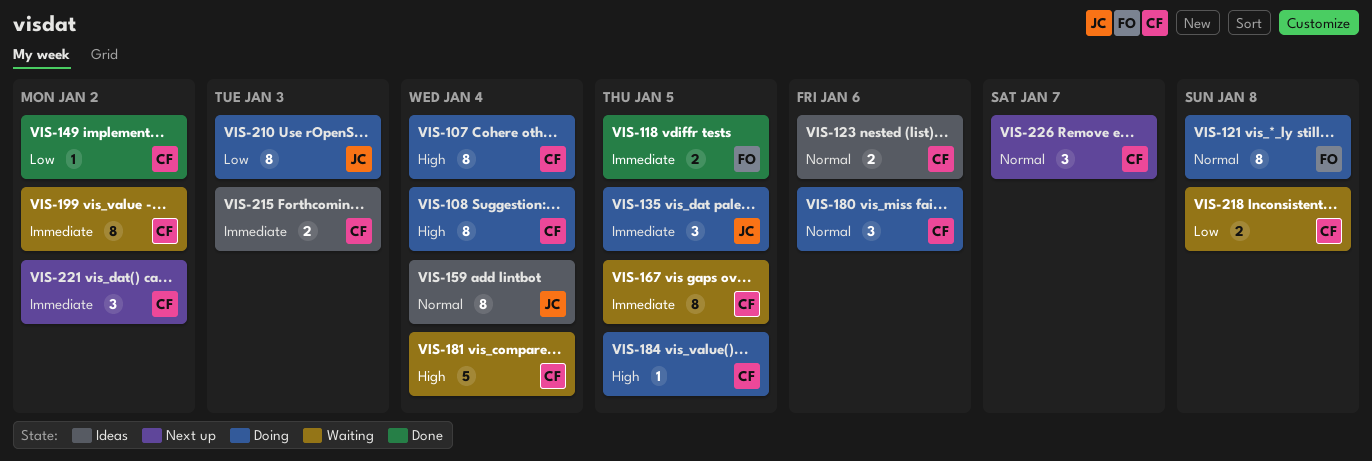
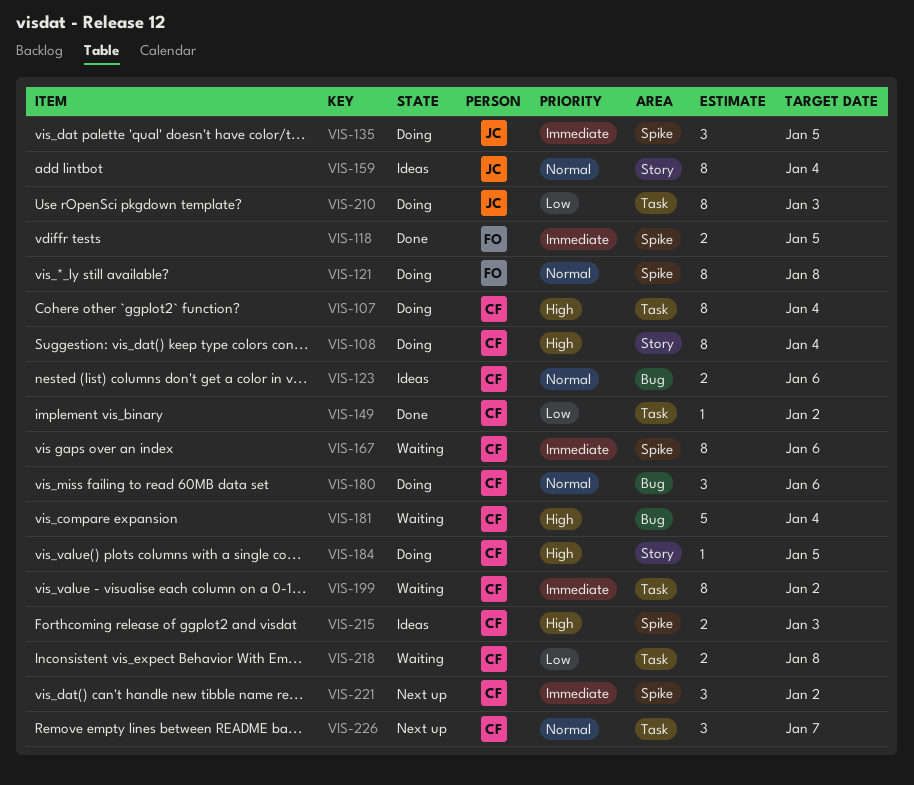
VIS-167, due: Jan 5 -> Jan 6
VIS-215, priority: Immediate -> High

